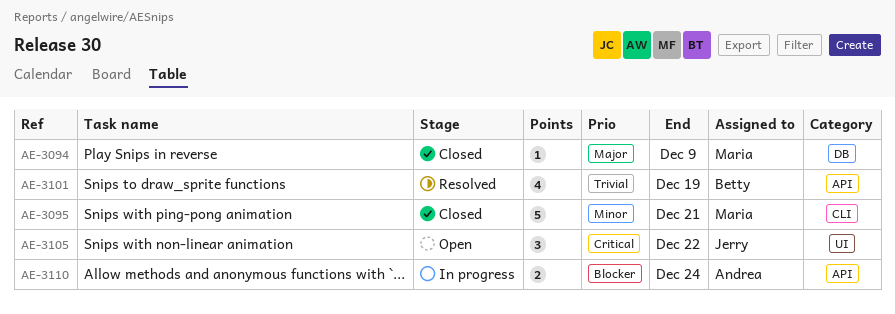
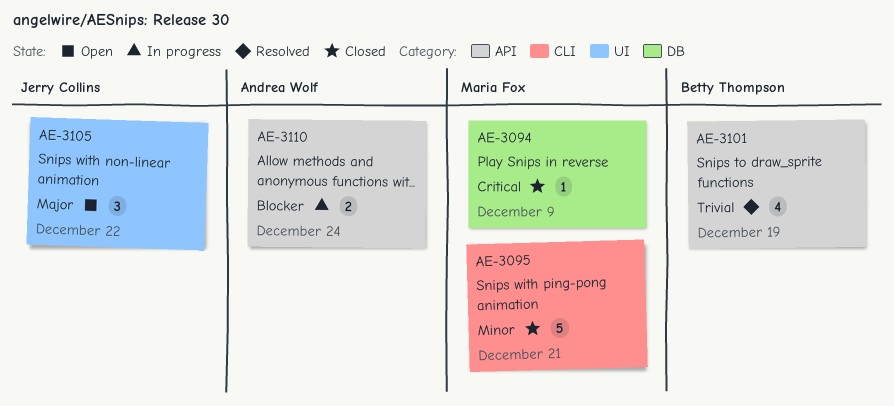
AE-3094, priority: Major -> Critical
AE-3105, priority: Critical -> Major

